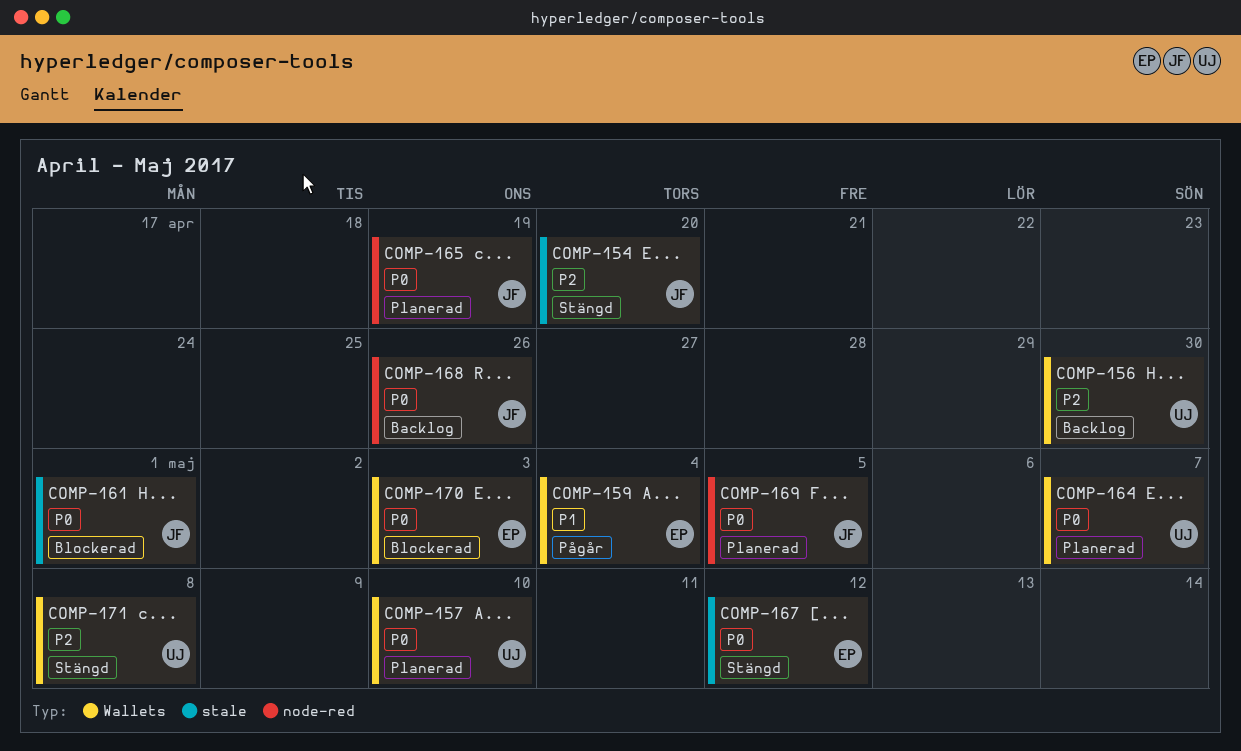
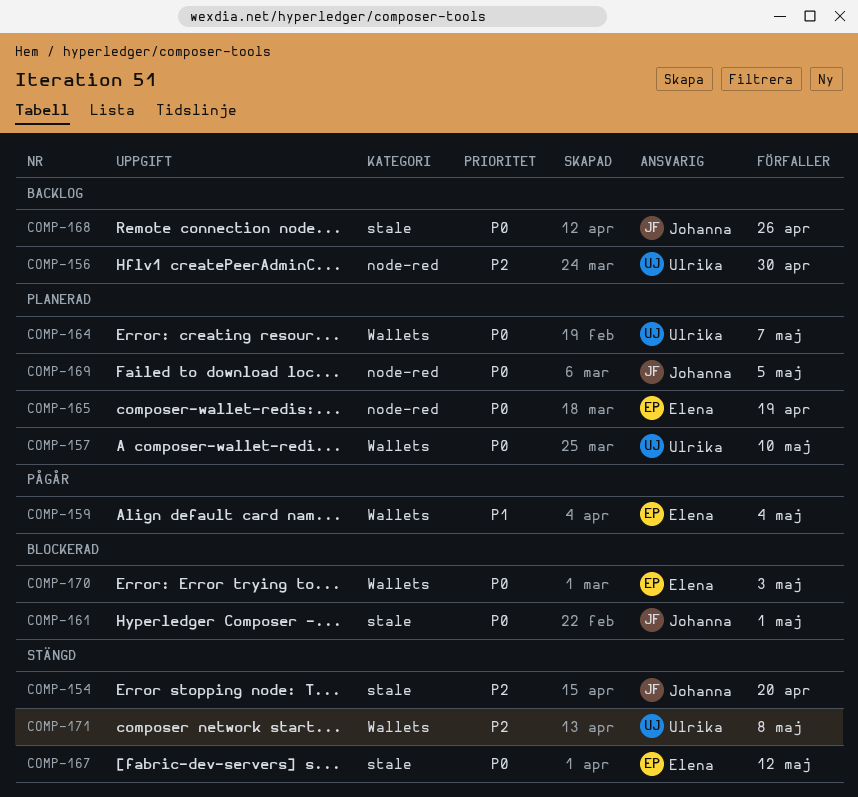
COMP-156, label: Wallets -> node-red
COMP-165, owner: Johanna -> Elena
COMP-168, label: node-red -> stale

